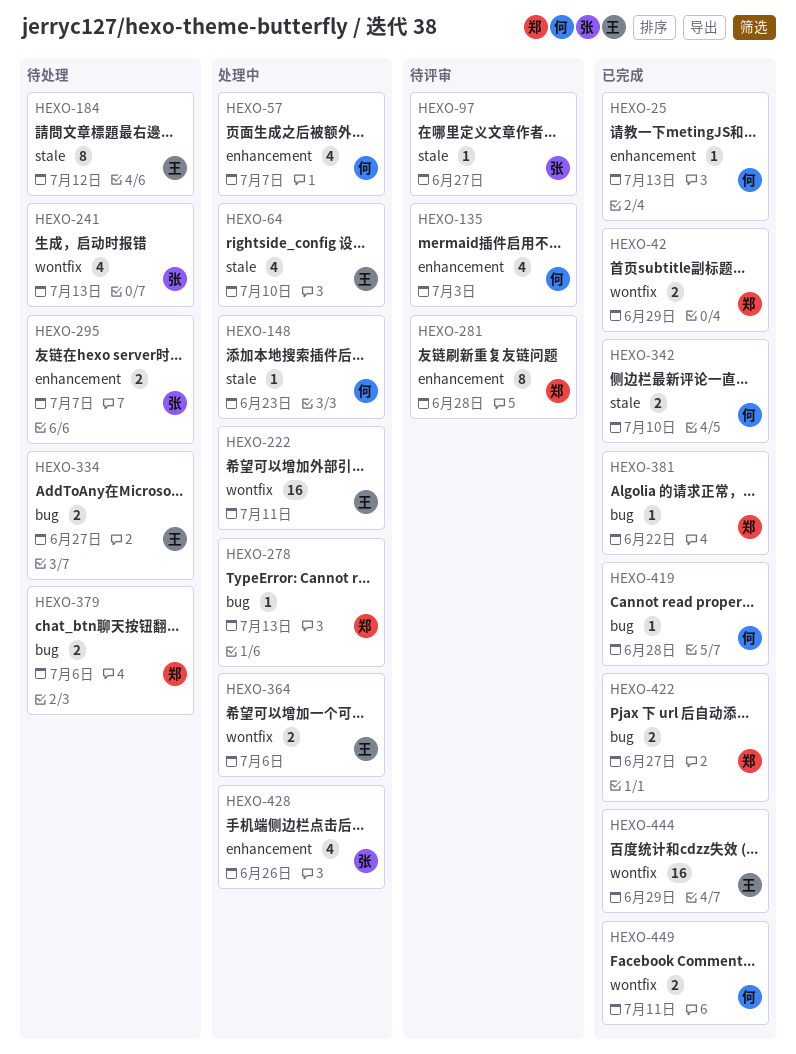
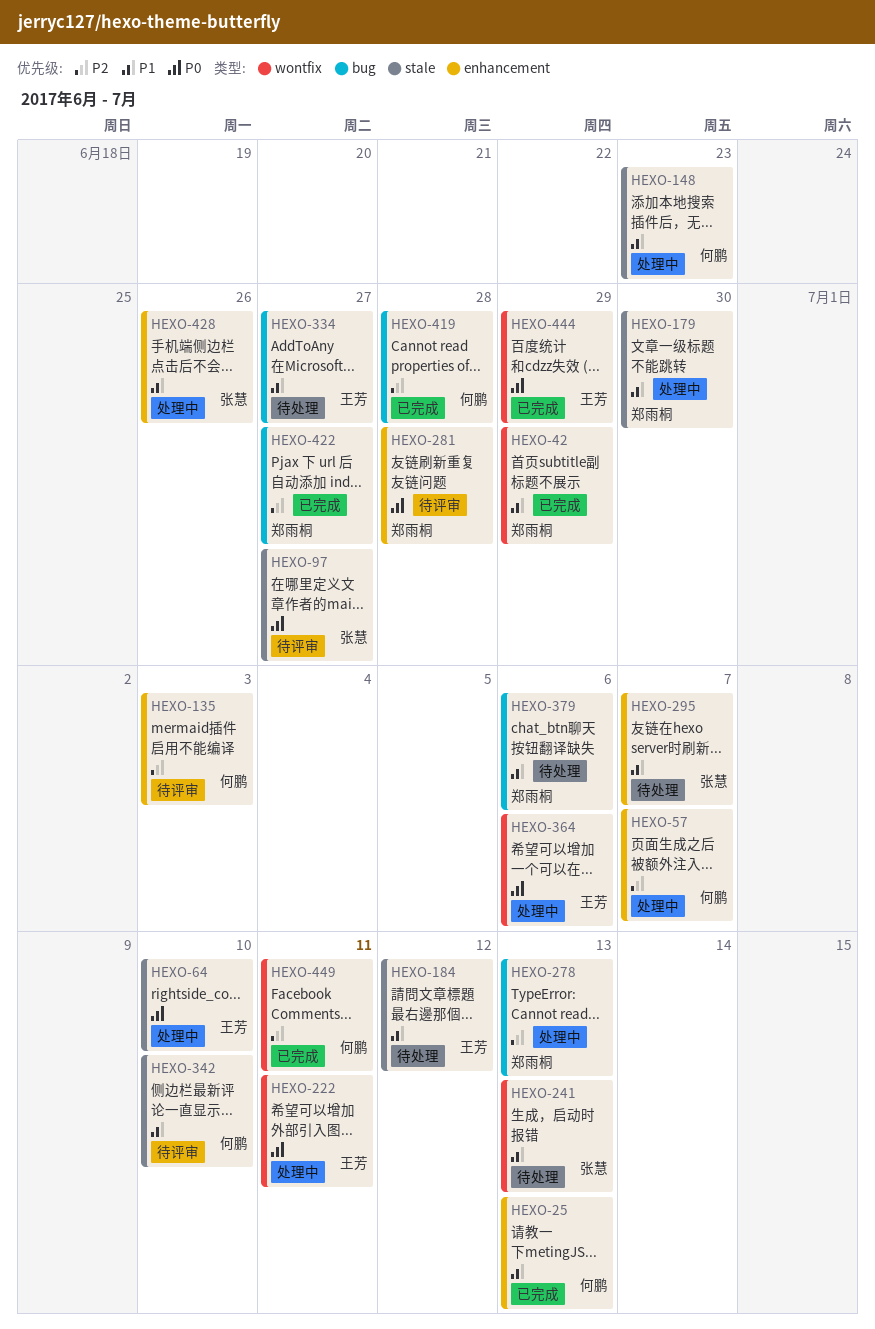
HEXO-179: none -> present
HEXO-342, status: 已完成 -> 待评审
HEXO-381: present -> none

